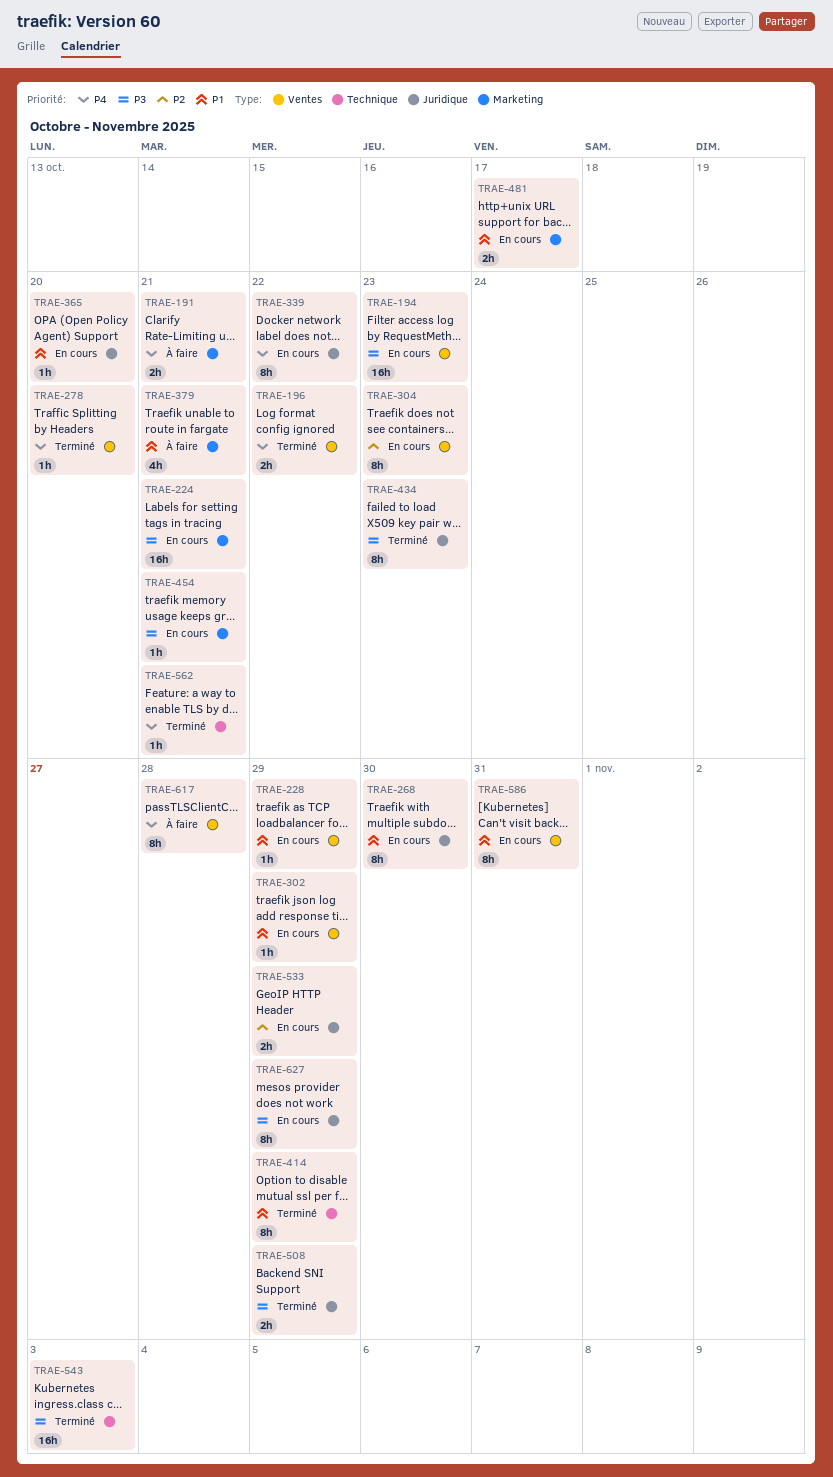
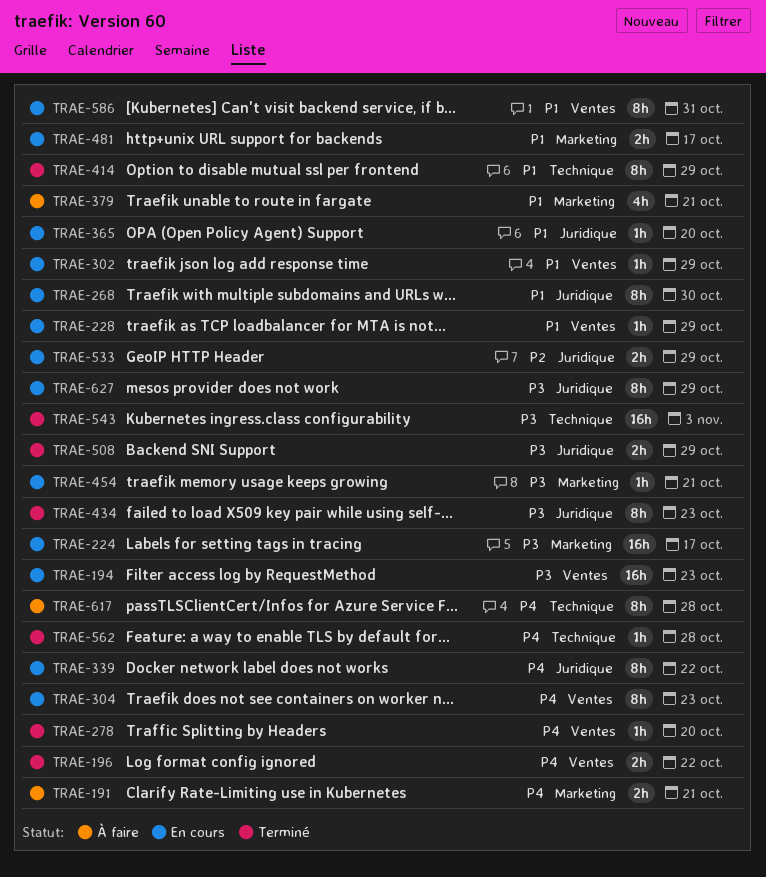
TRAE-224, due: Oct 21 -> Oct 17
TRAE-304, priority: P2 -> P4
TRAE-562, due: Oct 21 -> Oct 28
TRAE-617, label: Ventes -> Technique

